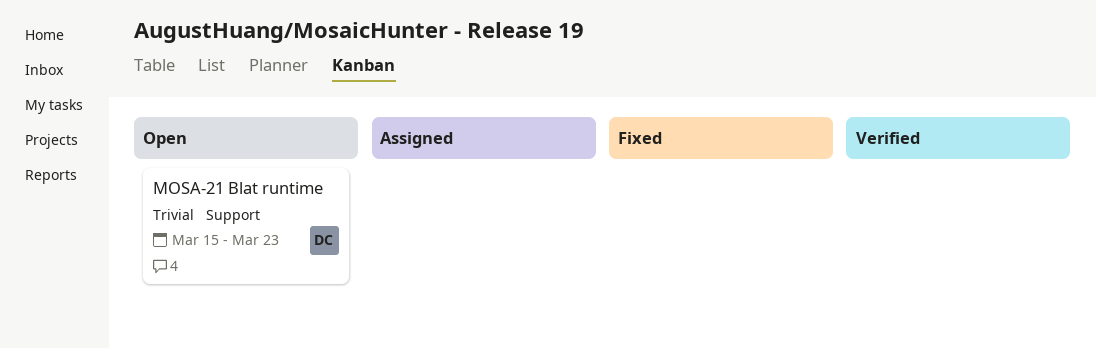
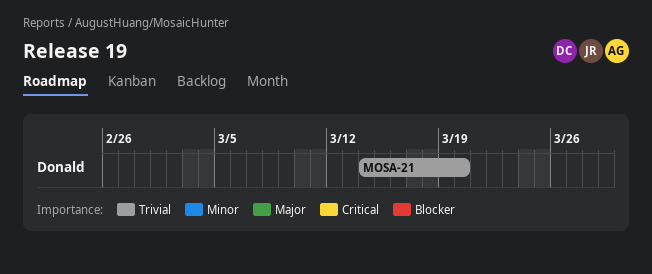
MOSA-21, start: Mar 15 -> Mar 14
MOSA-21, due: Mar 23 -> Mar 20

